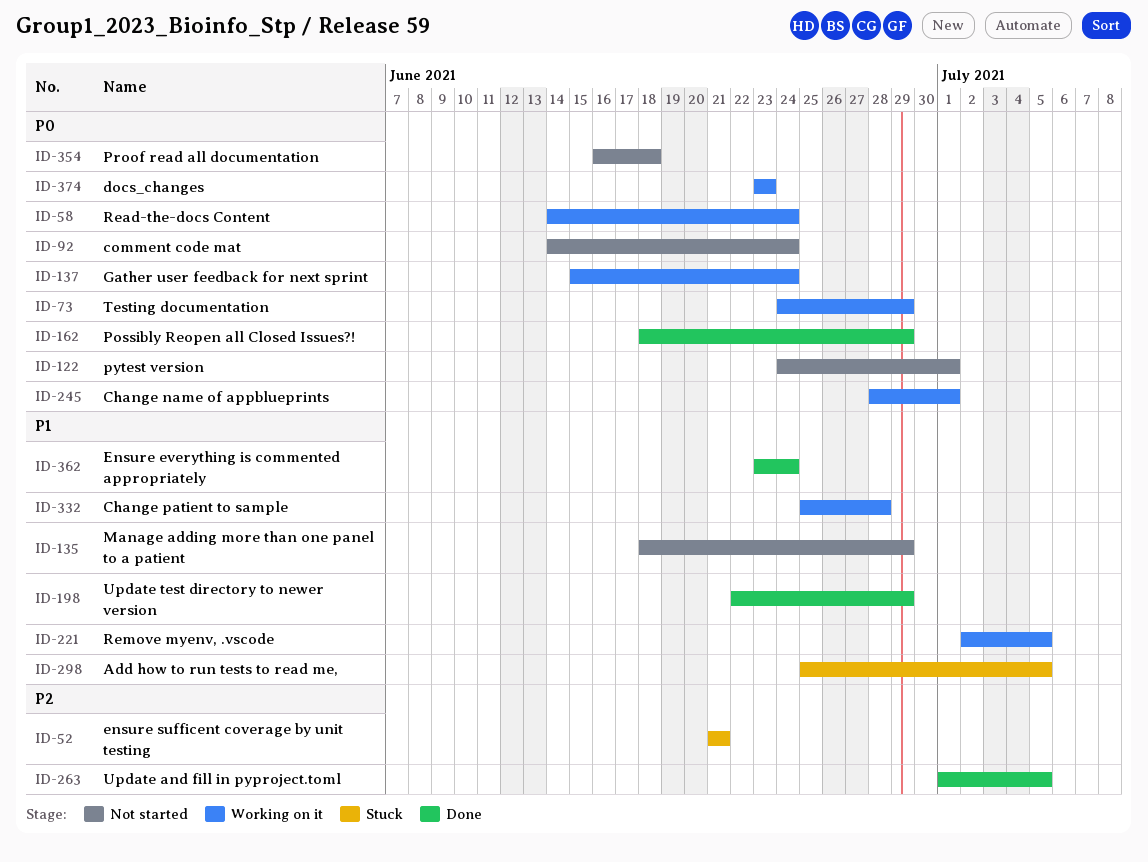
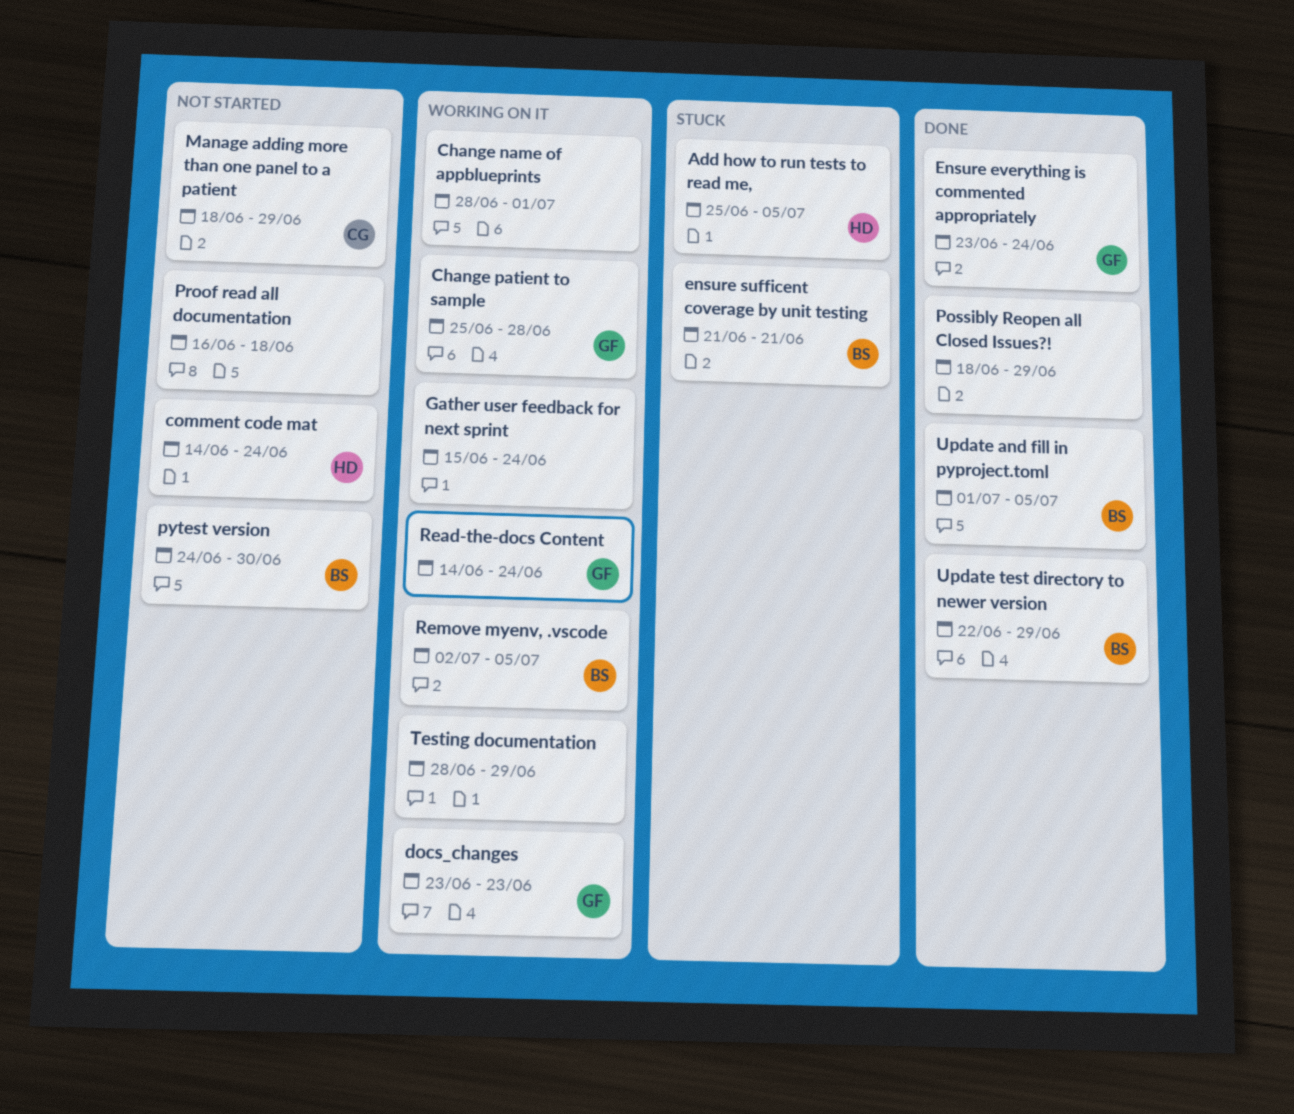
pytest version, due: Jul 1 -> Jun 30
Testing documentation, start: Jun 24 -> Jun 28

